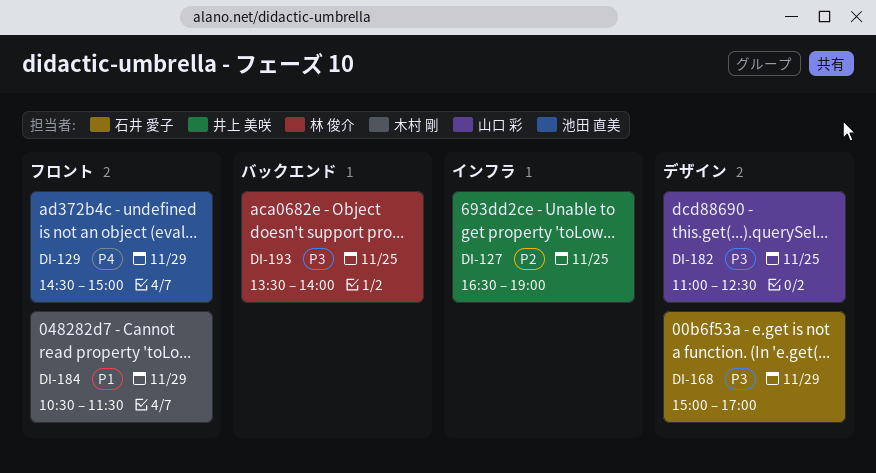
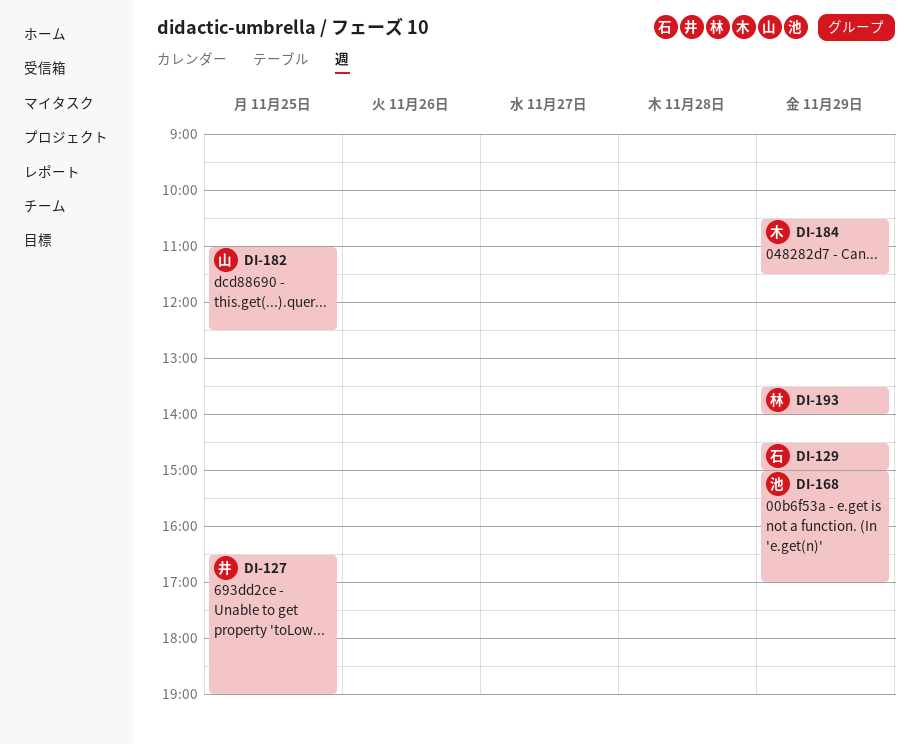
DI-129, owner: 池田 直美 -> 石井 愛子
DI-168, owner: 石井 愛子 -> 池田 直美
DI-193, day: Nov 25 -> Nov 29

